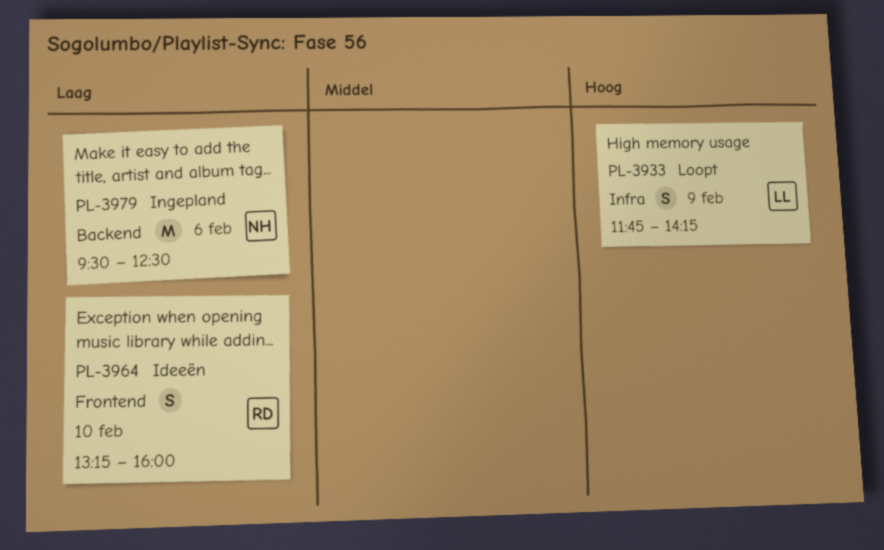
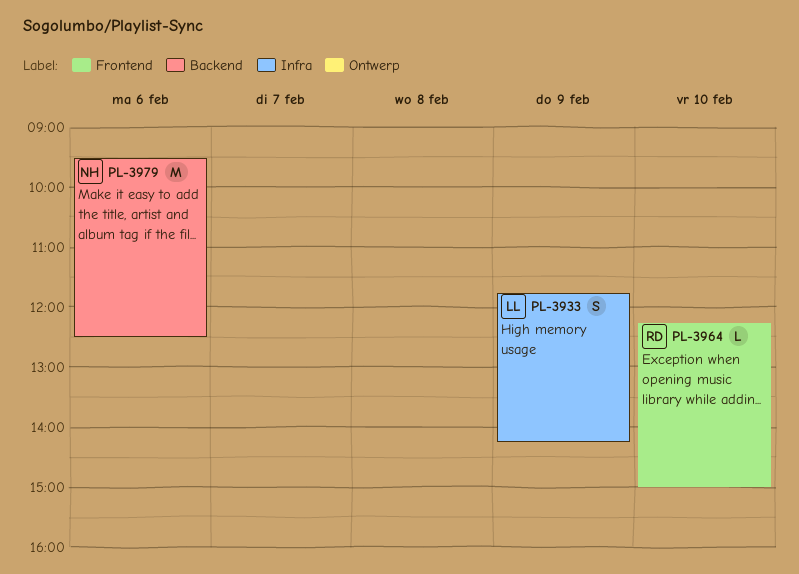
PL-3964, estimate: S -> L
PL-3964, begins: 13:15 -> 12:15
PL-3964, ends: 16:00 -> 15:00

